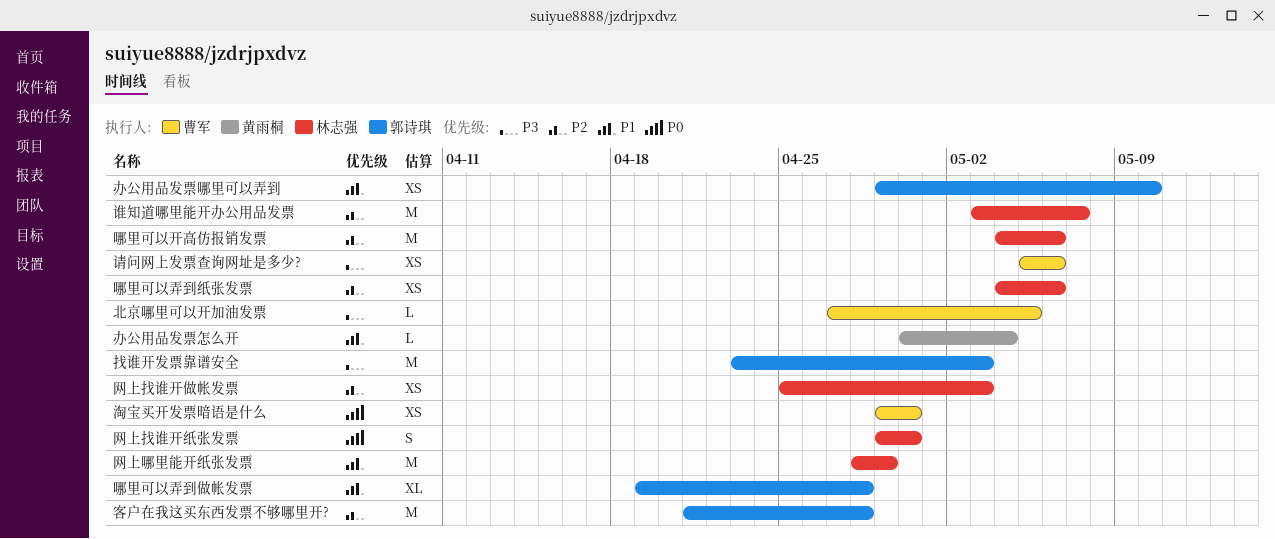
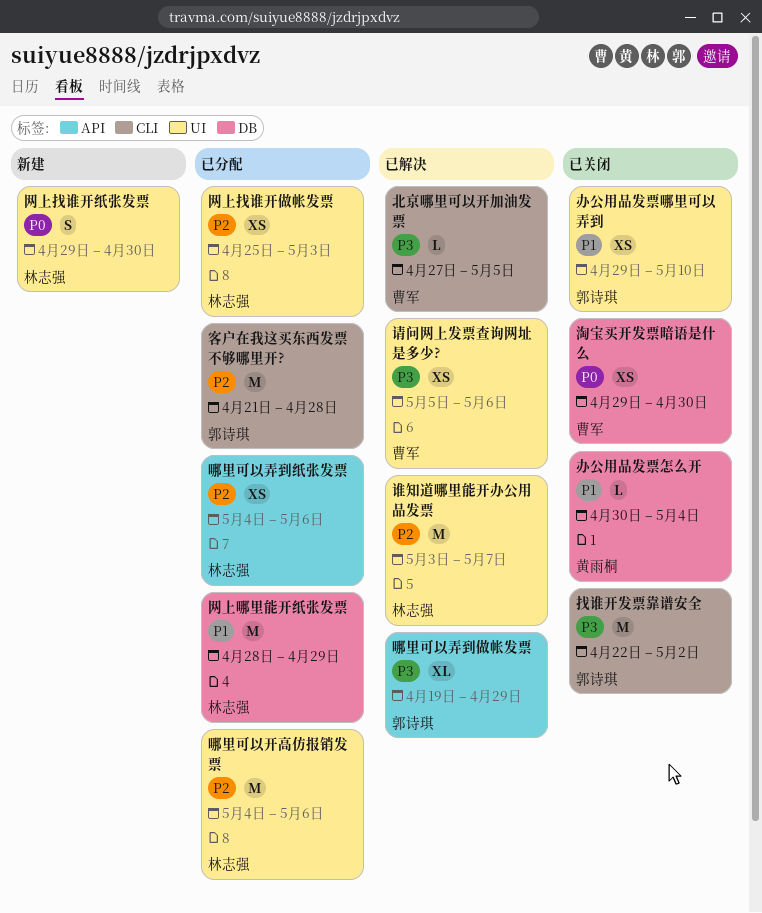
哪里可以弄到做帐发票, priority: P1 -> P3
哪里可以弄到做帐发票, due: Apr 28 -> Apr 29
找谁开发票靠谱安全, start: Apr 23 -> Apr 22
找谁开发票靠谱安全, due: May 3 -> May 2

